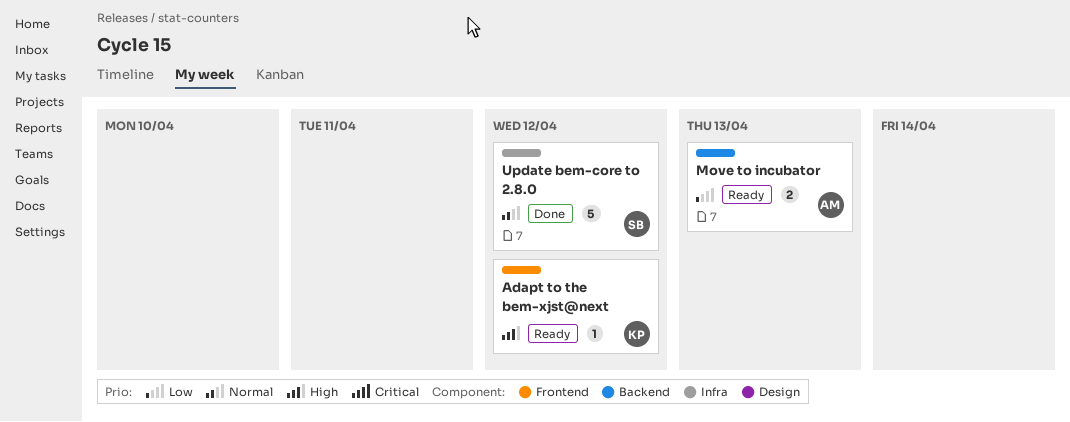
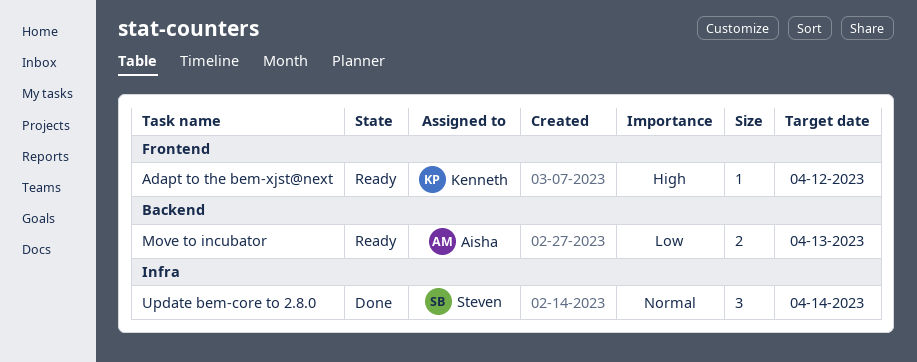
Update bem-core to 2.8.0, estimate: 5 -> 3
Update bem-core to 2.8.0, due: Apr 12 -> Apr 14

